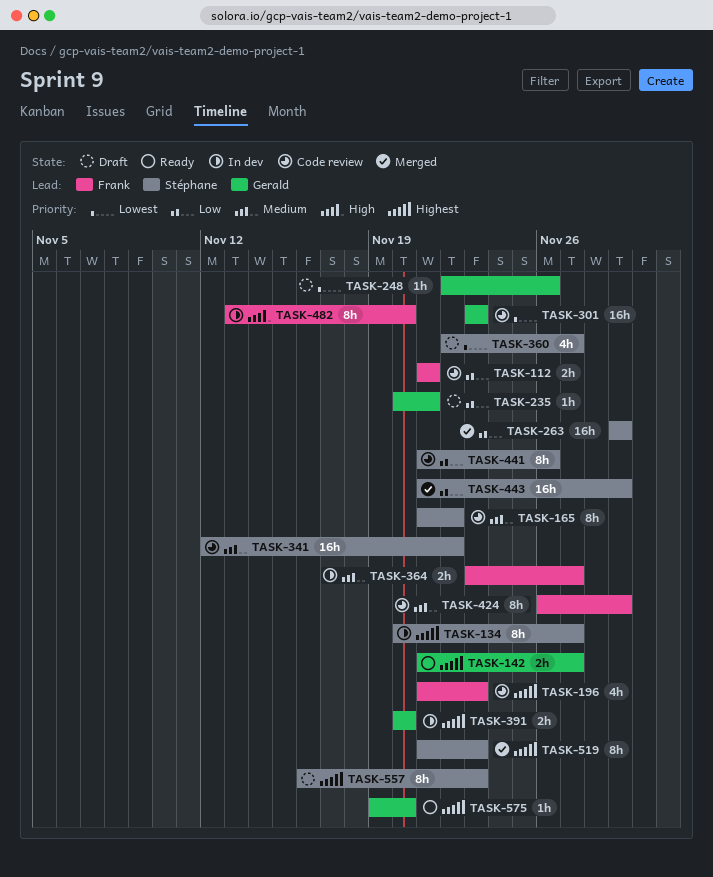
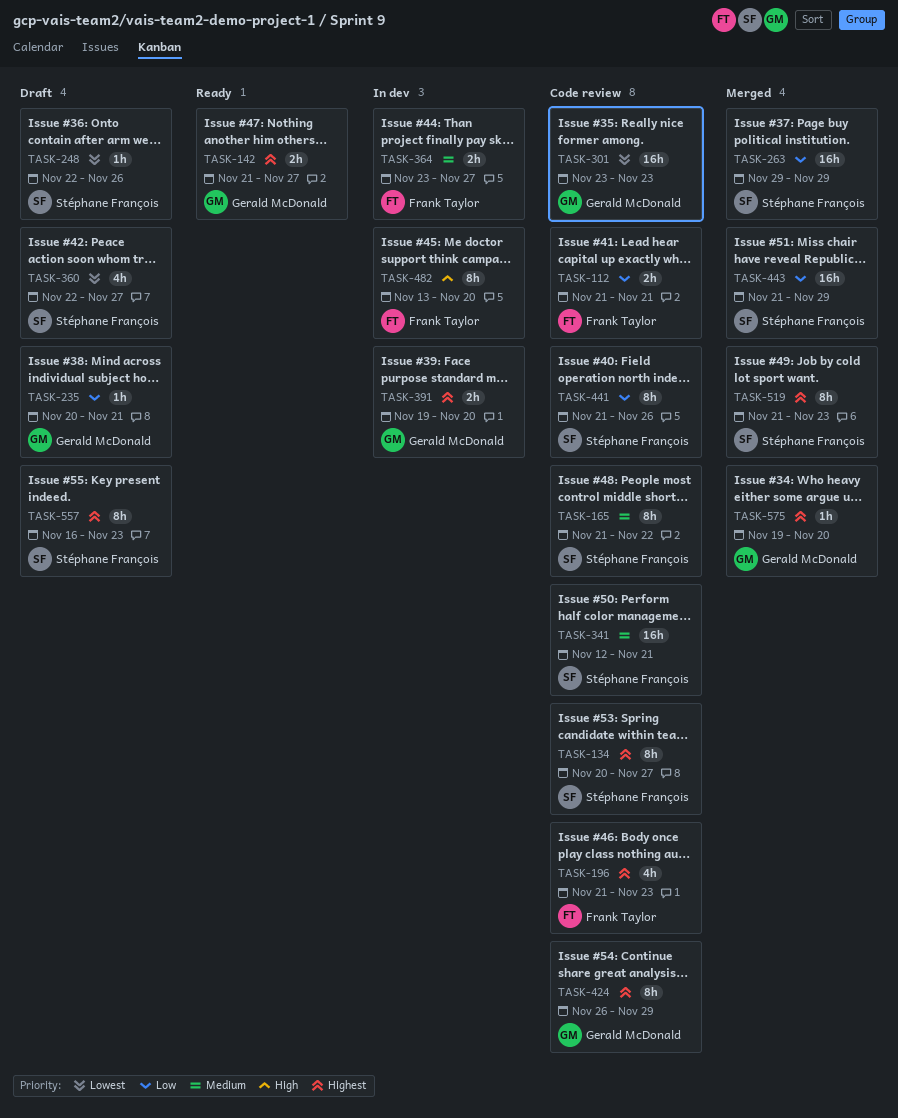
TASK-134, status: In dev -> Code review
TASK-248, owner: Gerald McDonald -> Stéphane François
TASK-341, due: Nov 22 -> Nov 21
TASK-391, start: Nov 20 -> Nov 19
TASK-424, owner: Frank Taylor -> Gerald McDonald
TASK-424, priority: Medium -> Highest
TASK-575, status: Ready -> Merged

